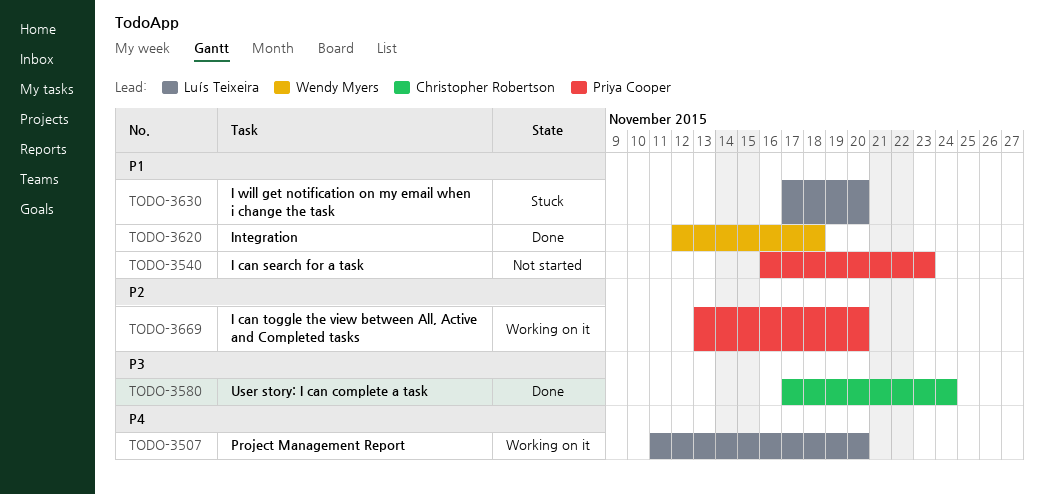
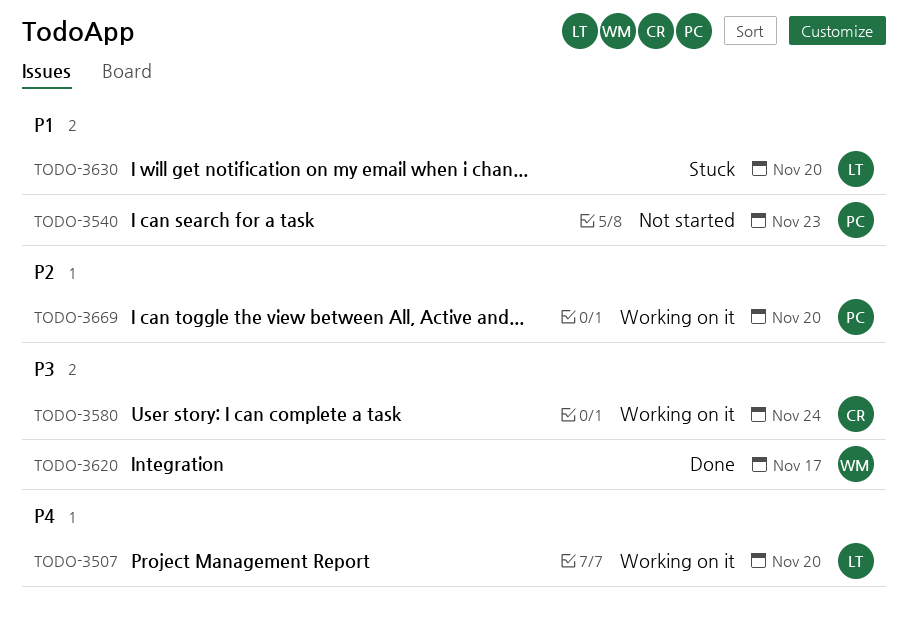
TODO-3580, status: Done -> Working on it
TODO-3620, priority: P1 -> P3
TODO-3620, due: Nov 18 -> Nov 17

